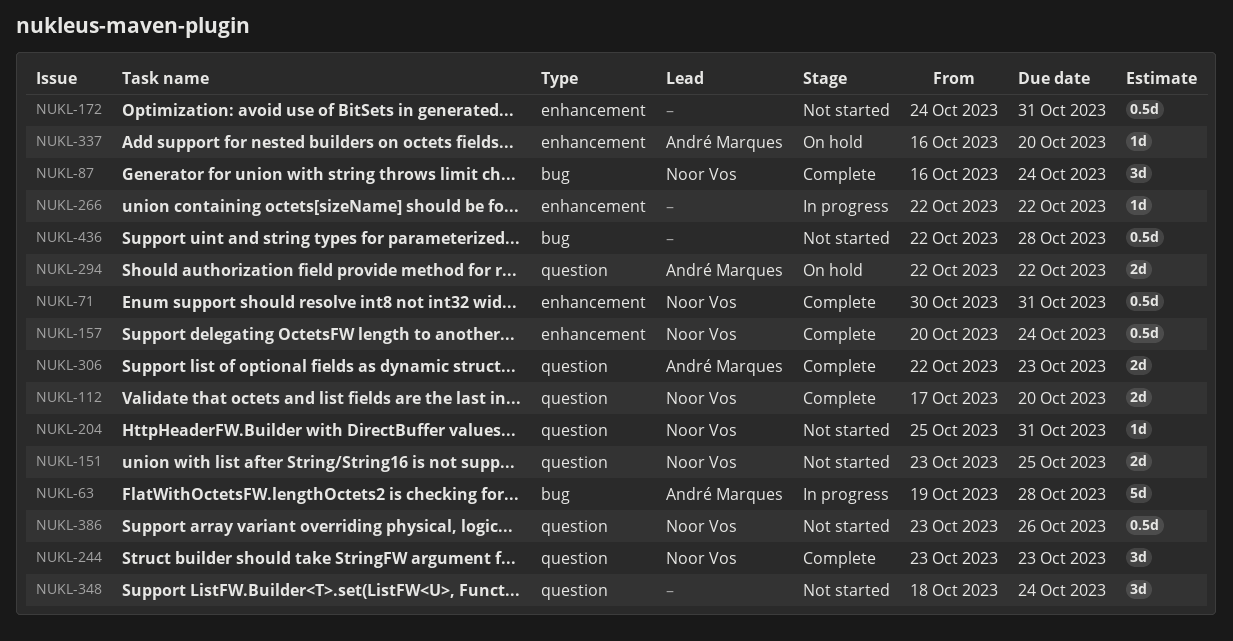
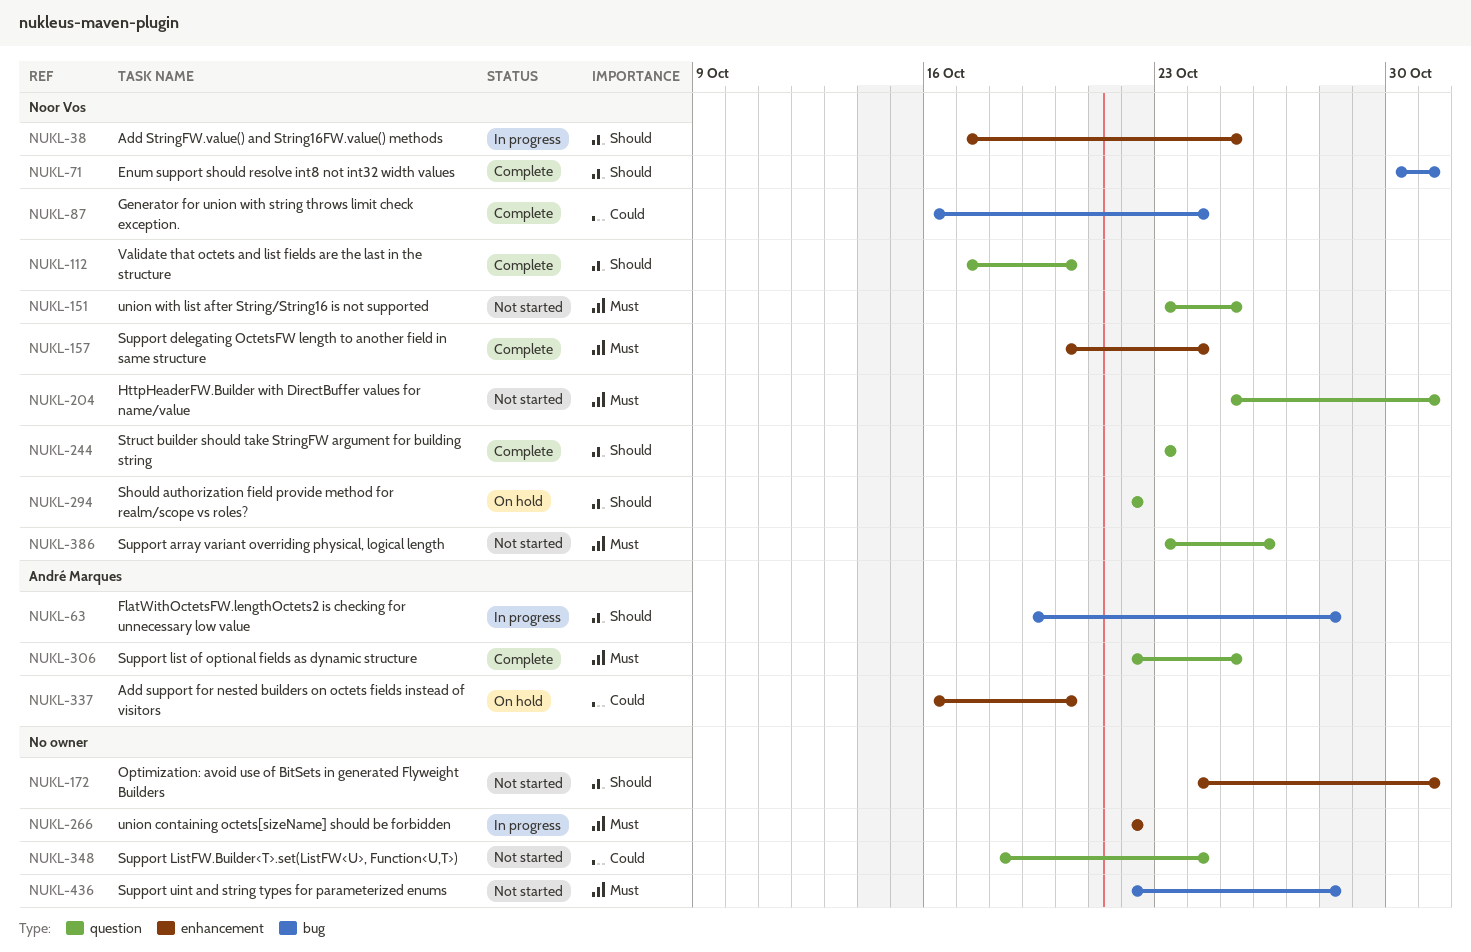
NUKL-38: none -> present
NUKL-71, label: enhancement -> bug
NUKL-294, owner: André Marques -> Noor Vos
NUKL-306, due: Oct 23 -> Oct 25

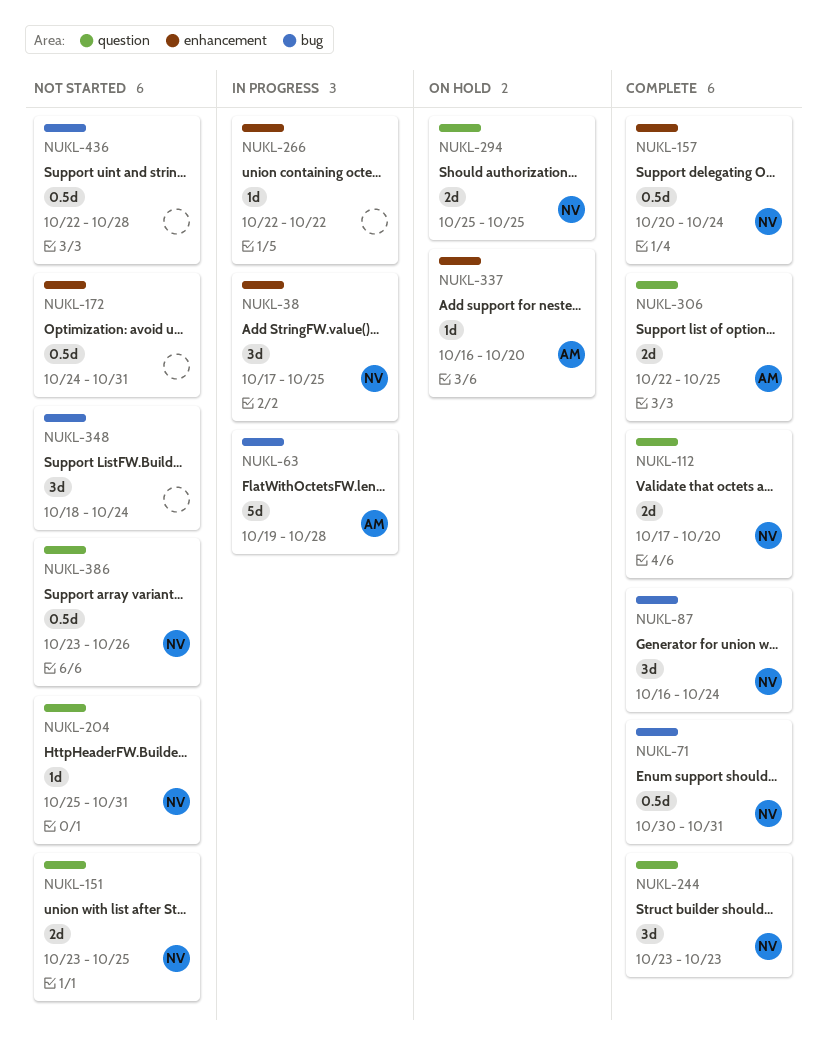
NUKL-294, start: Oct 22 -> Oct 25
NUKL-294, due: Oct 22 -> Oct 25
NUKL-348, label: question -> bug

